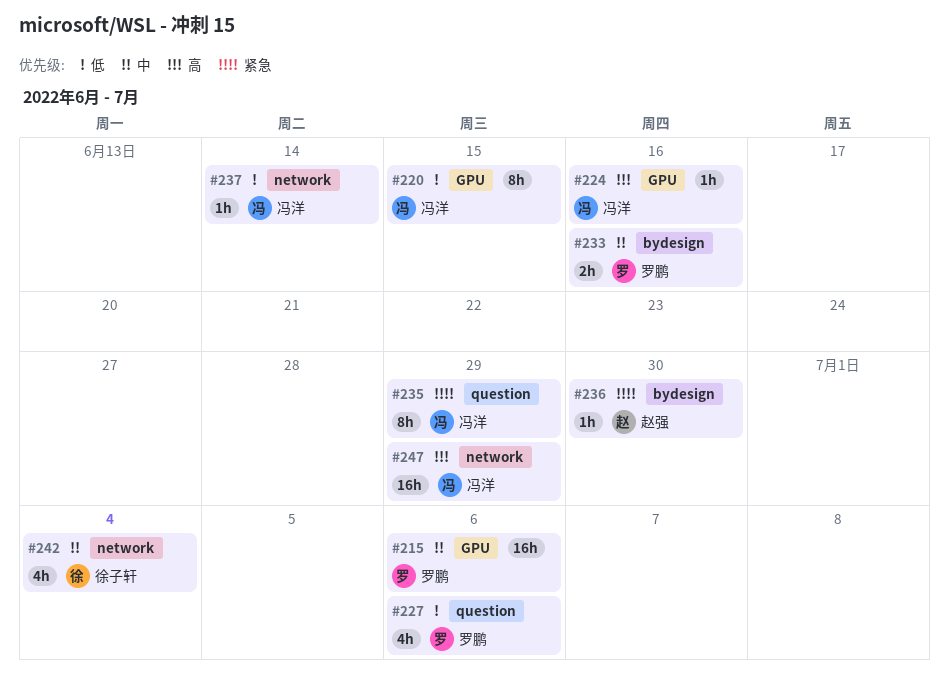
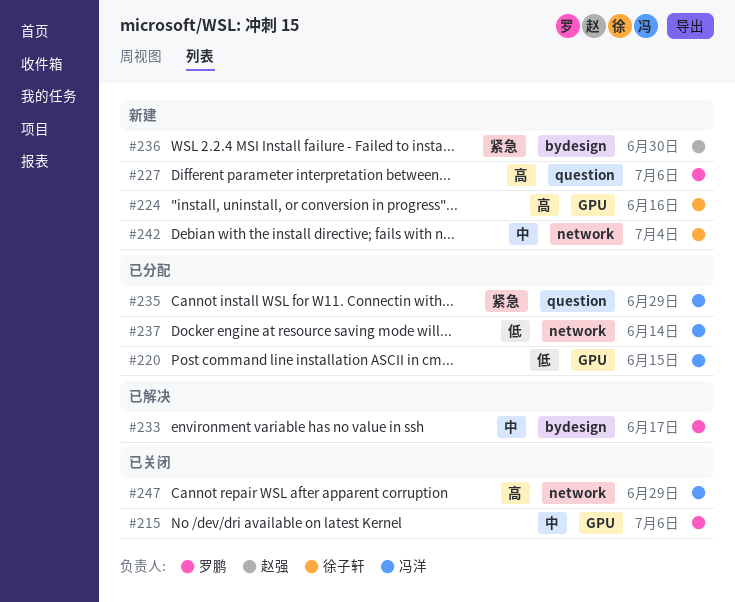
#224, owner: 冯洋 -> 徐子轩
#227, priority: 低 -> 高
#233, due: Jun 16 -> Jun 17

